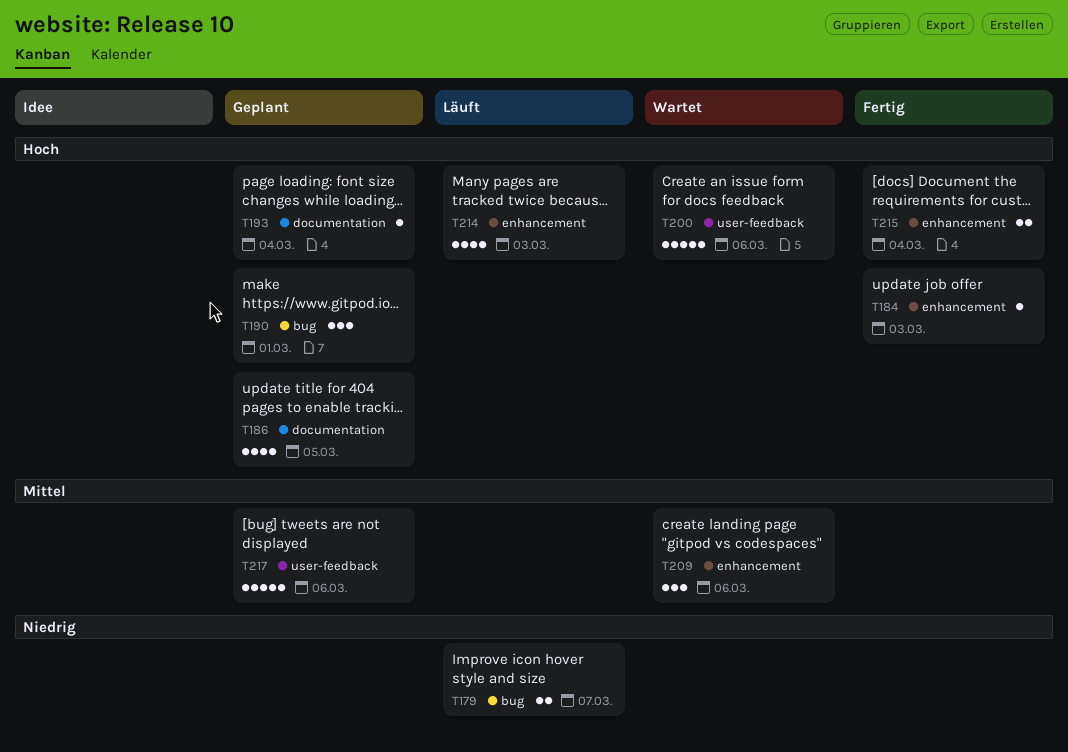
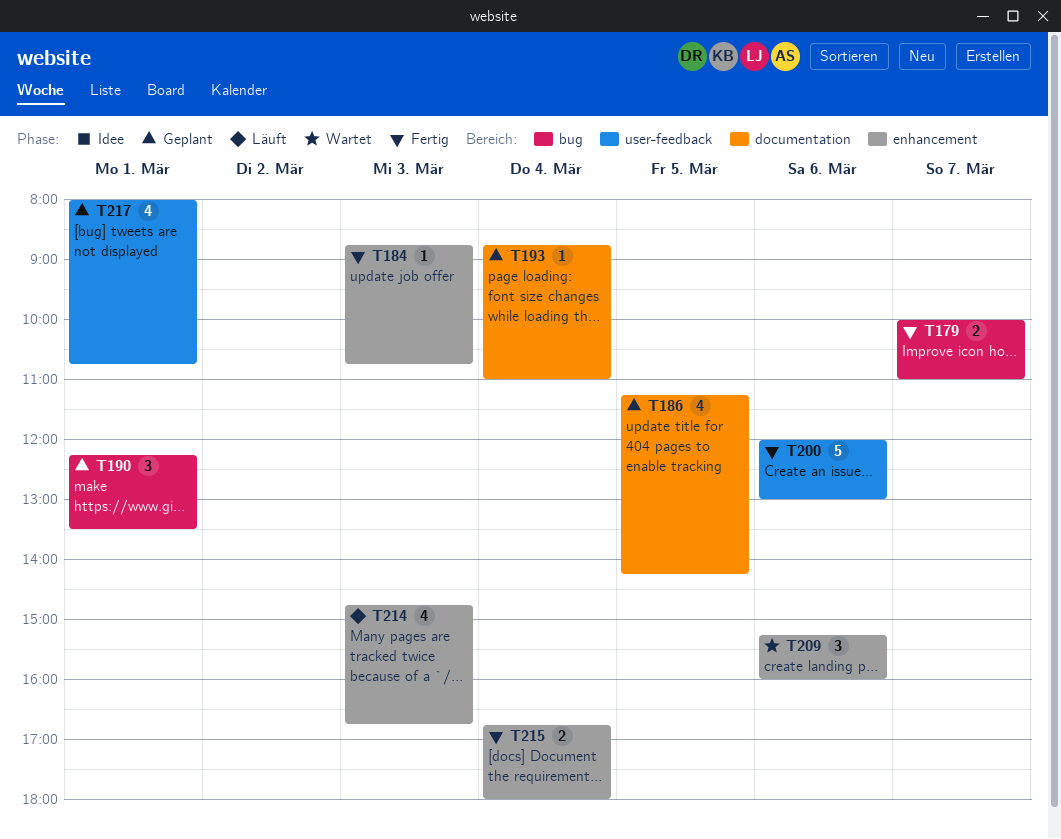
T179, status: Läuft -> Fertig
T200, status: Wartet -> Fertig
T217, estimate: 5 -> 4
T217, day: Mar 6 -> Mar 1

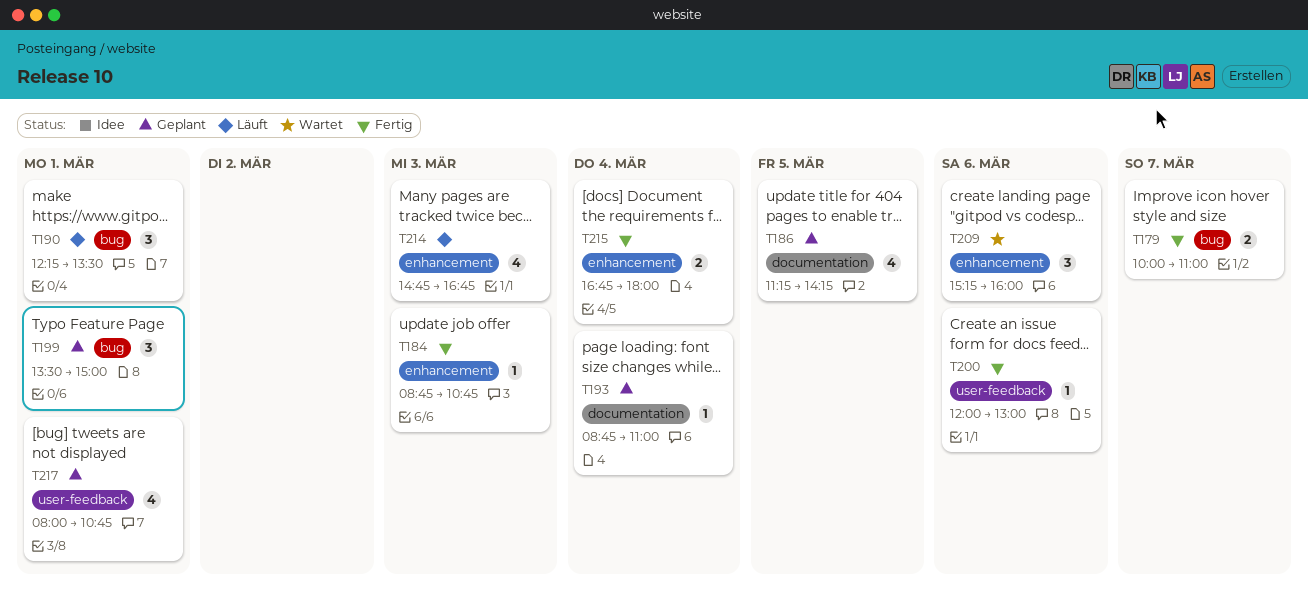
T190, status: Geplant -> Läuft
T199: none -> present
T200, estimate: 5 -> 1

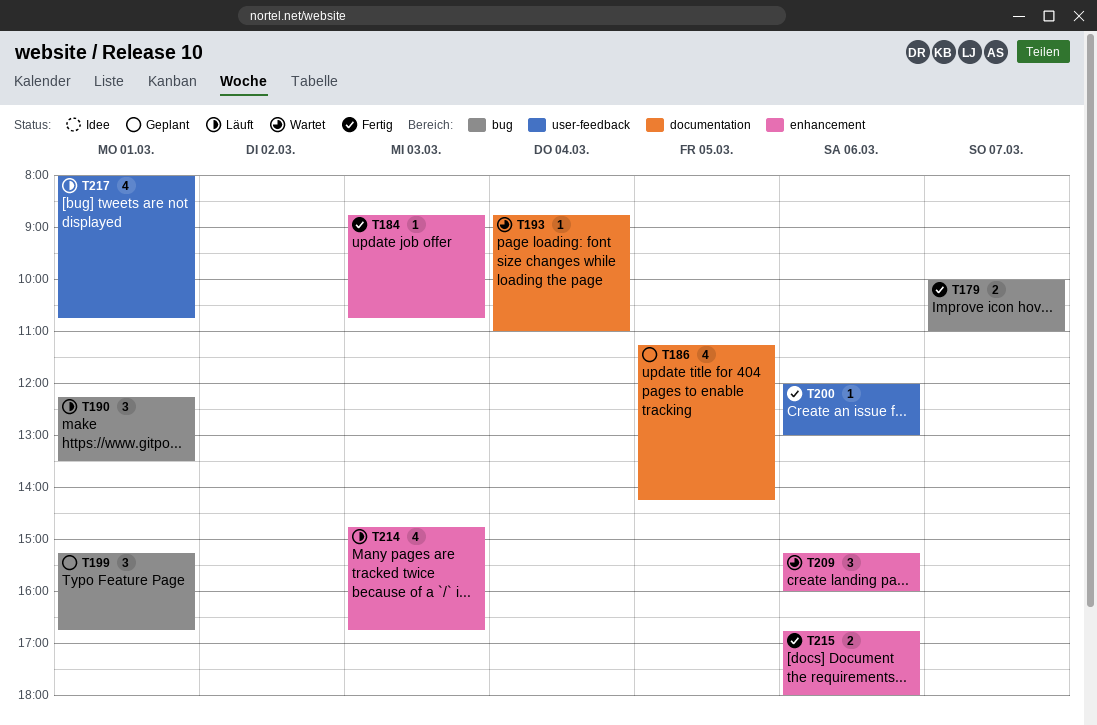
T193, status: Geplant -> Wartet
T199, begins: 13:30 -> 15:15
T199, ends: 15:00 -> 16:45
T215, day: Mar 4 -> Mar 6
T217, status: Geplant -> Läuft

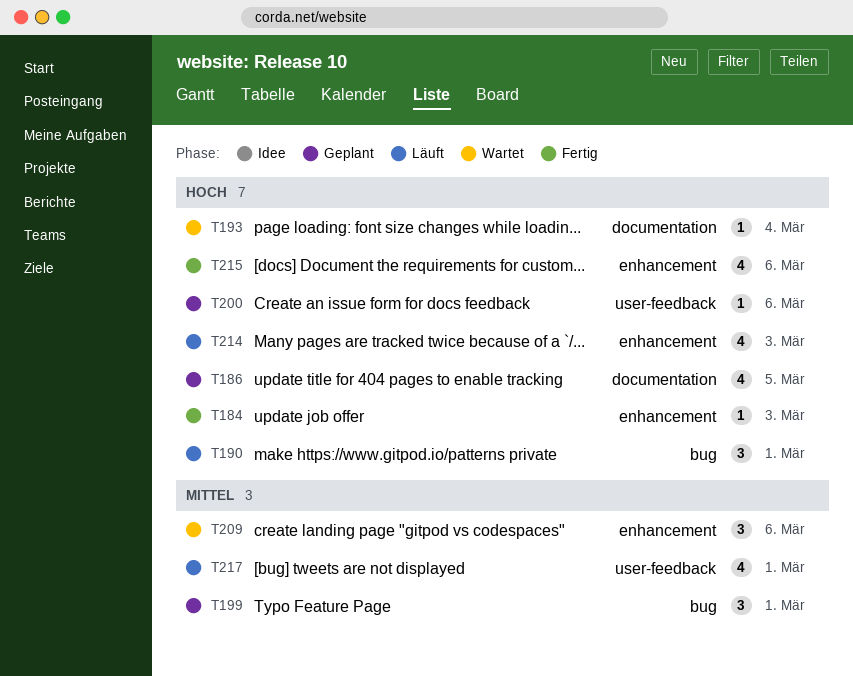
T179: present -> none
T200, status: Fertig -> Geplant
T215, estimate: 2 -> 4

